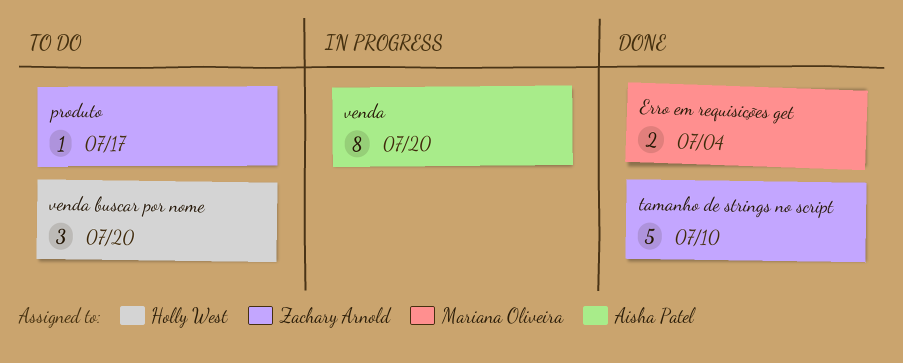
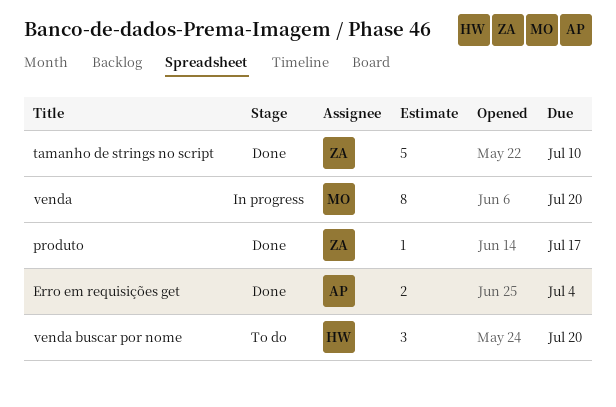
Erro em requisições get, owner: Mariana Oliveira -> Aisha Patel
produto, status: To do -> Done
venda, owner: Aisha Patel -> Mariana Oliveira

